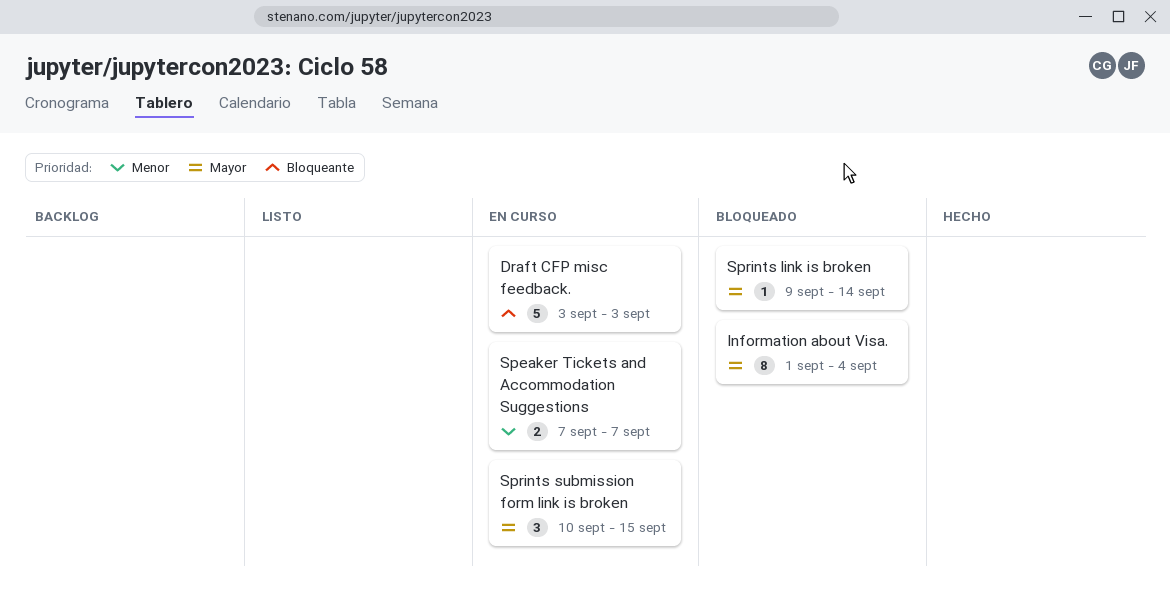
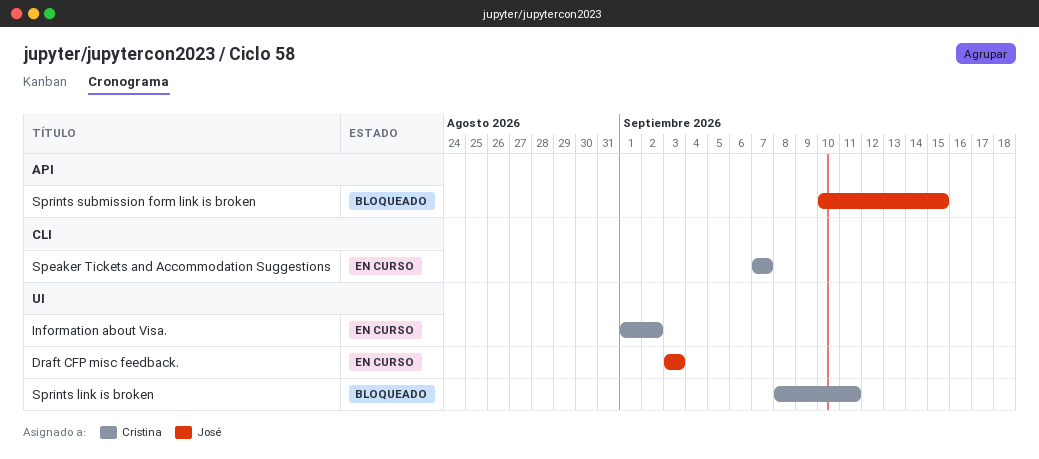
Information about Visa., status: Bloqueado -> En curso
Information about Visa., due: Sep 4 -> Sep 2
Sprints link is broken, start: Sep 9 -> Sep 8
Sprints link is broken, due: Sep 14 -> Sep 11
Sprints submission form link is broken, status: En curso -> Bloqueado

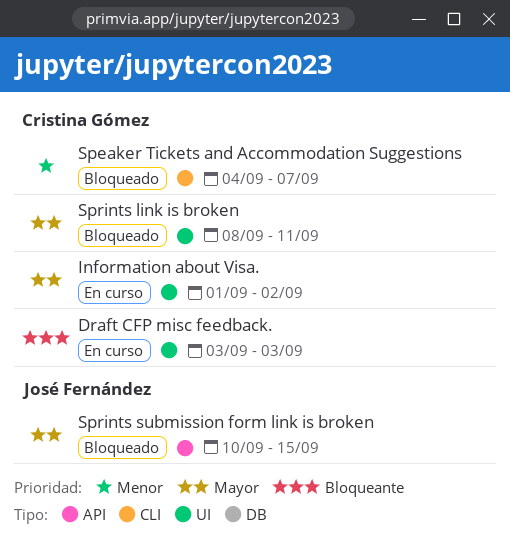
Draft CFP misc feedback., owner: José Fernández -> Cristina Gómez
Speaker Tickets and Accommodation Suggestions, status: En curso -> Bloqueado
Speaker Tickets and Accommodation Suggestions, start: Sep 7 -> Sep 4

